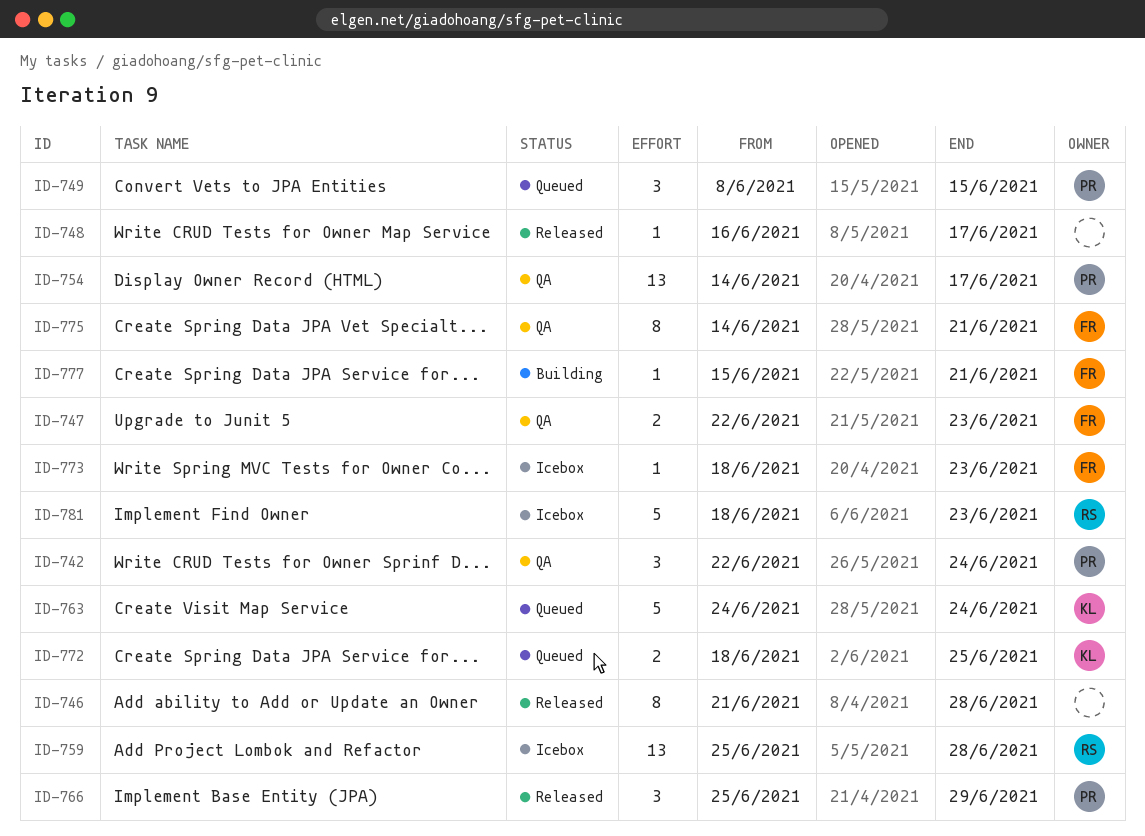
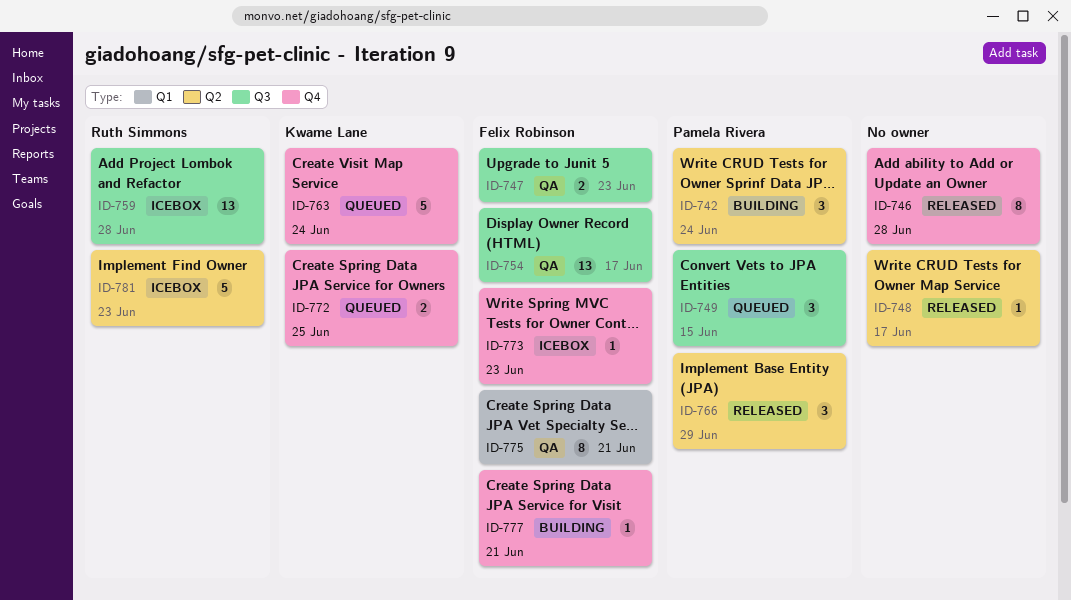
ID-742, status: QA -> Building
ID-754, owner: Pamela Rivera -> Felix Robinson

